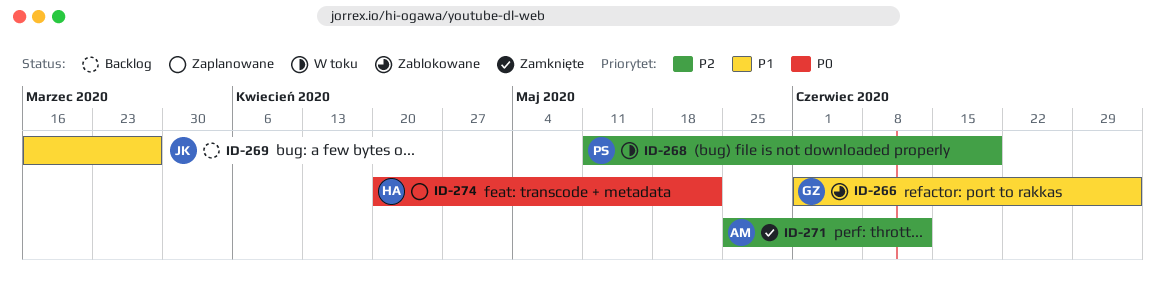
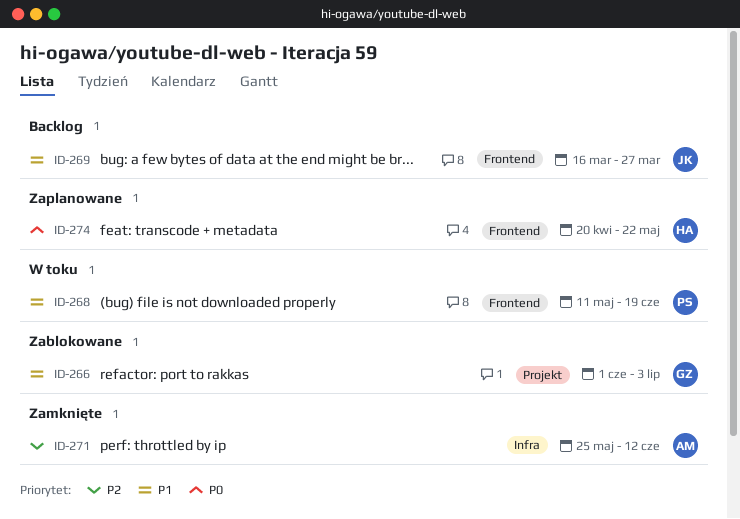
ID-268, priority: P2 -> P1

